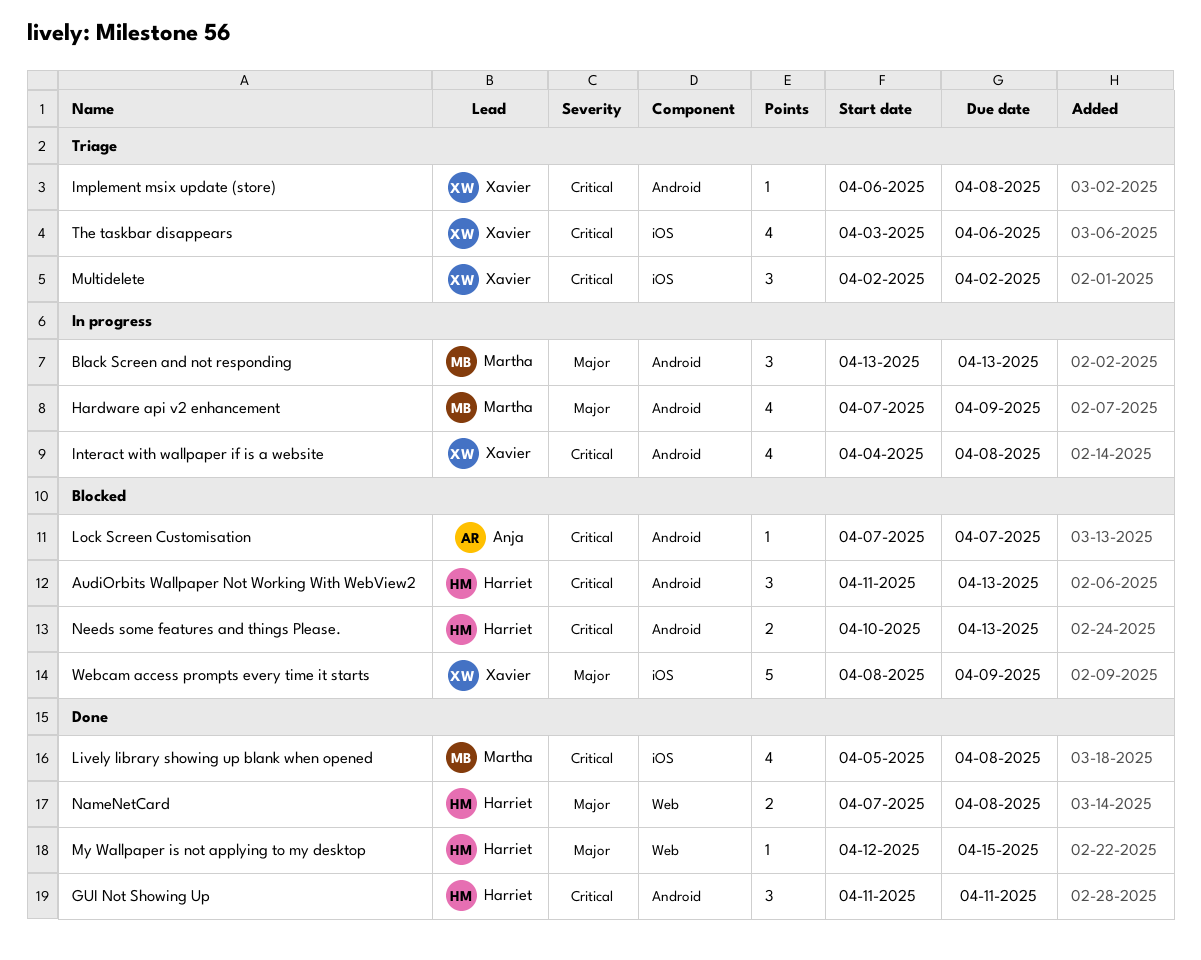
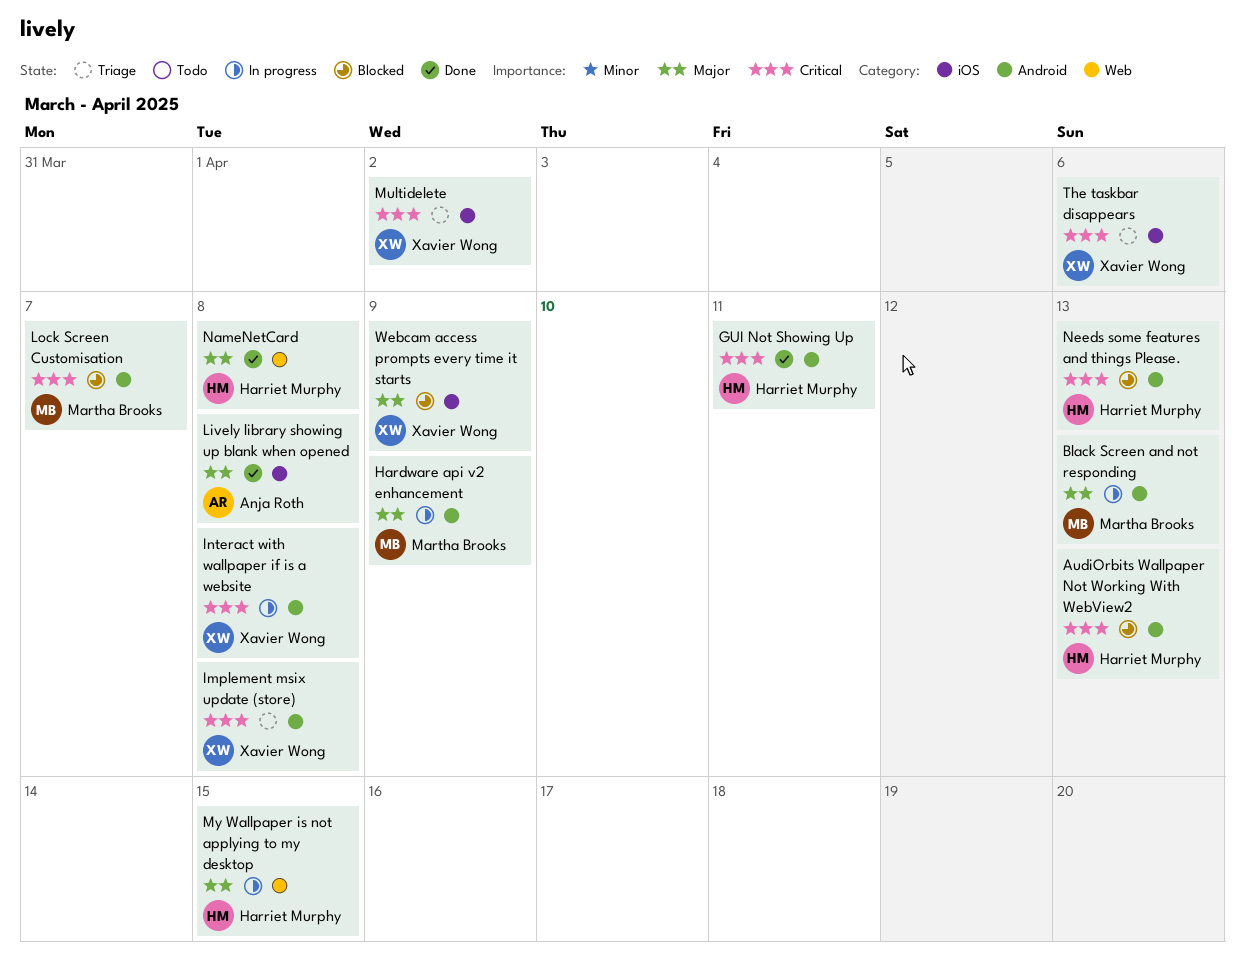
Lively library showing up blank when opened, owner: Martha Brooks -> Anja Roth
Lively library showing up blank when opened, priority: Critical -> Major
Lock Screen Customisation, owner: Anja Roth -> Martha Brooks
My Wallpaper is not applying to my desktop, status: Done -> In progress

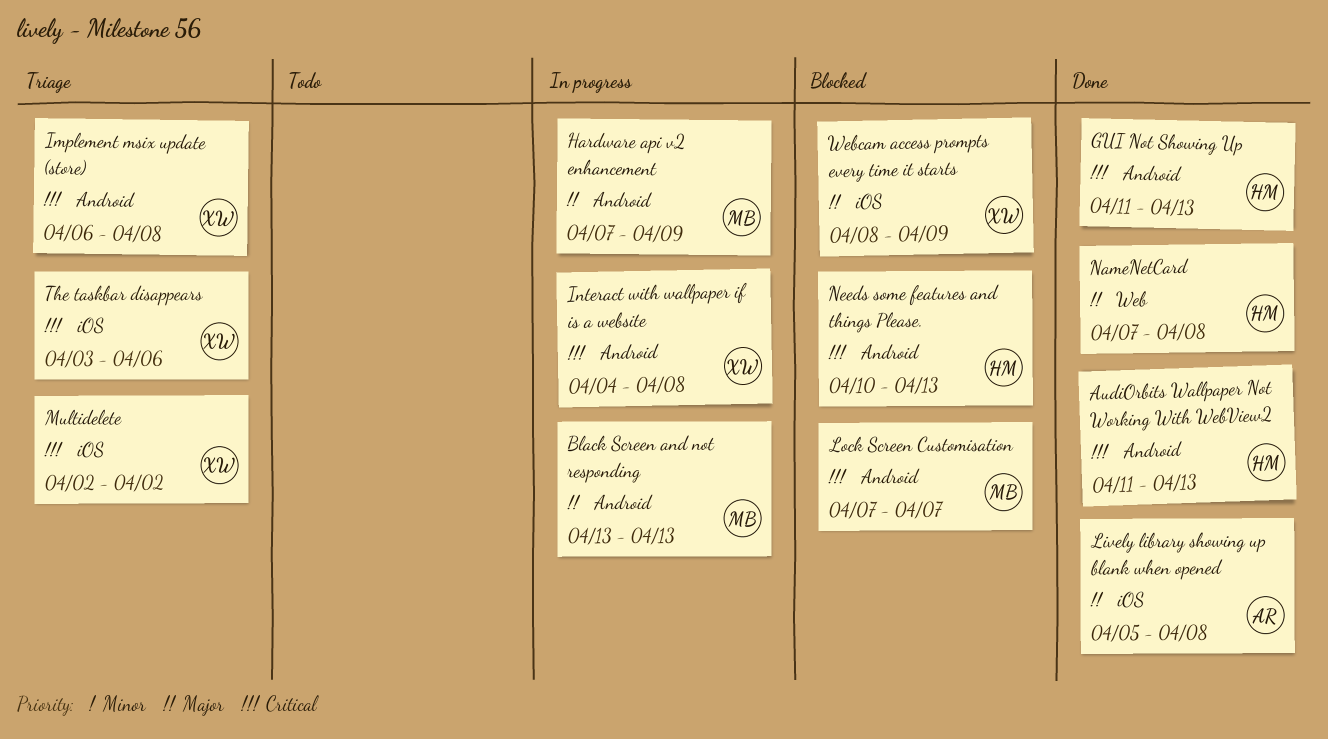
AudiOrbits Wallpaper Not Working With WebView2, status: Blocked -> Done
GUI Not Showing Up, due: Apr 11 -> Apr 13
My Wallpaper is not applying to my desktop: present -> none

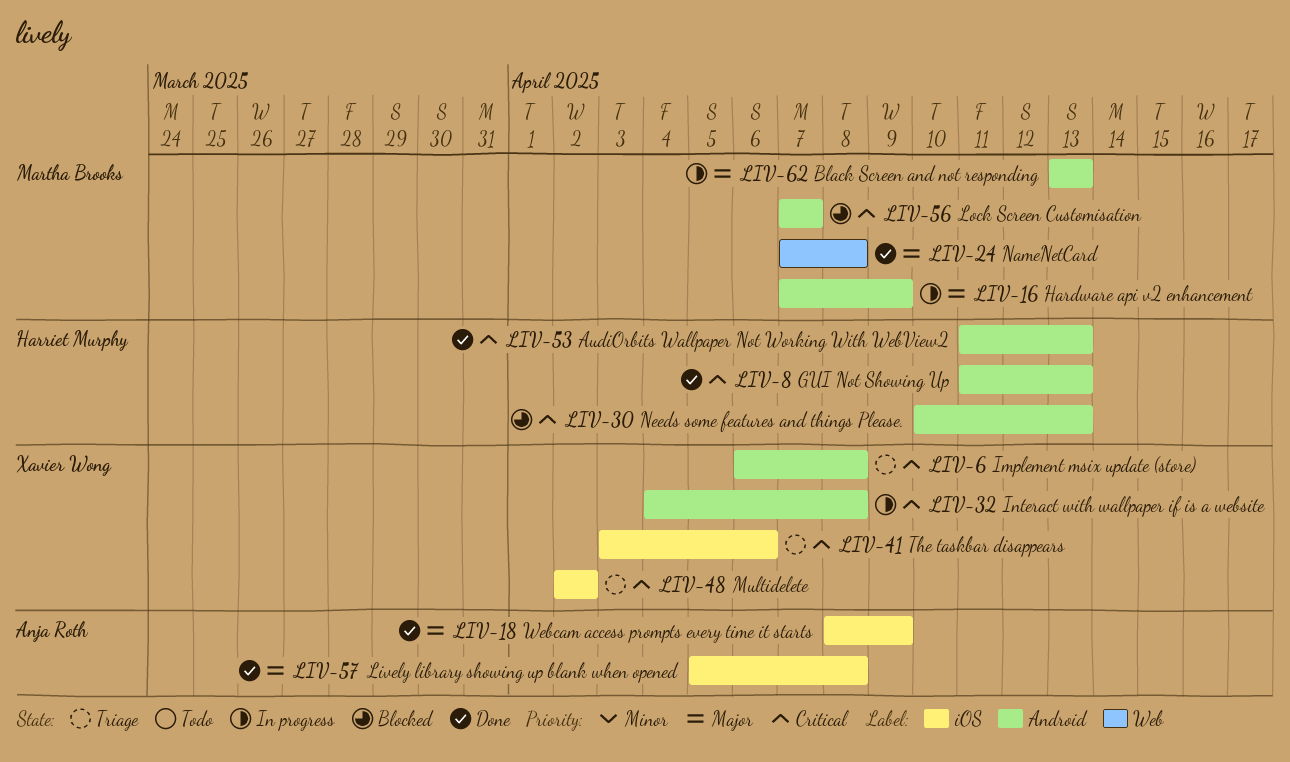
NameNetCard, owner: Harriet Murphy -> Martha Brooks
Webcam access prompts every time it starts, status: Blocked -> Done
Webcam access prompts every time it starts, owner: Xavier Wong -> Anja Roth

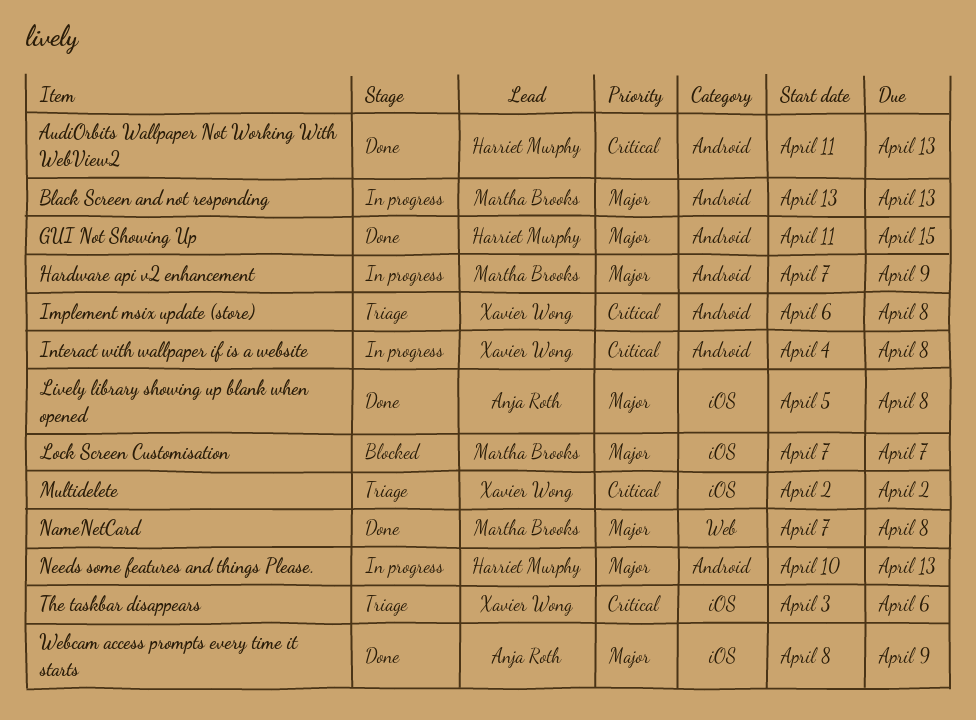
GUI Not Showing Up, priority: Critical -> Major
GUI Not Showing Up, due: Apr 13 -> Apr 15
Lock Screen Customisation, priority: Critical -> Major
Lock Screen Customisation, label: Android -> iOS
Needs some features and things Please., status: Blocked -> In progress
Needs some features and things Please., priority: Critical -> Major

